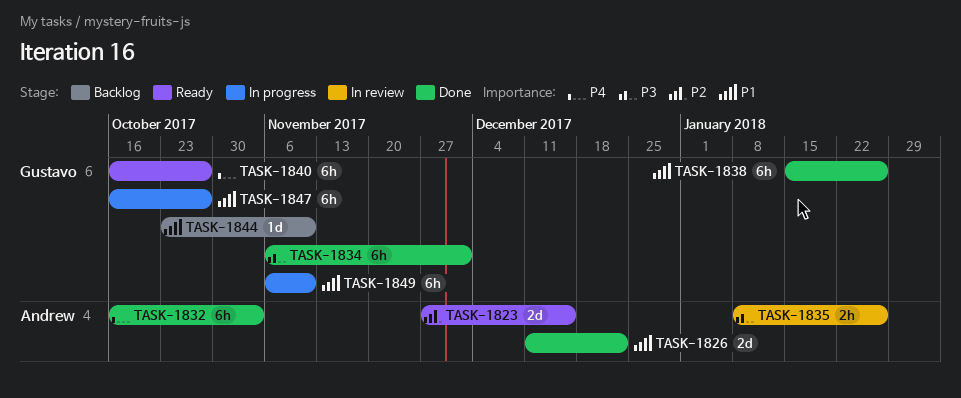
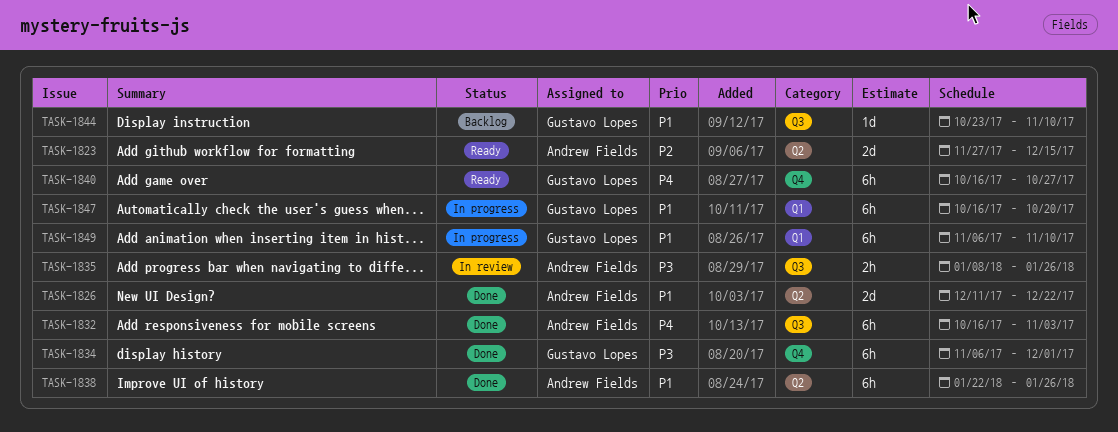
TASK-1838, owner: Gustavo Lopes -> Andrew Fields
TASK-1838, start: Jan 15 -> Jan 22
TASK-1847, due: Oct 27 -> Oct 20

